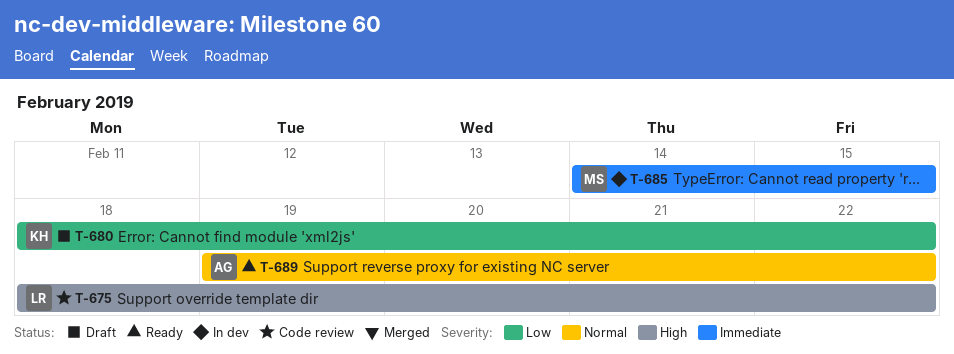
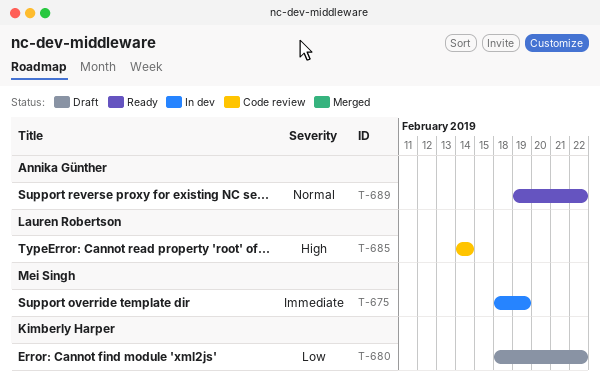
T-675, status: Code review -> In dev
T-675, owner: Lauren Robertson -> Mei Singh
T-675, priority: High -> Immediate
T-675, due: Feb 22 -> Feb 19
T-685, status: In dev -> Code review
T-685, owner: Mei Singh -> Lauren Robertson
T-685, priority: Immediate -> High
T-685, due: Feb 15 -> Feb 14

